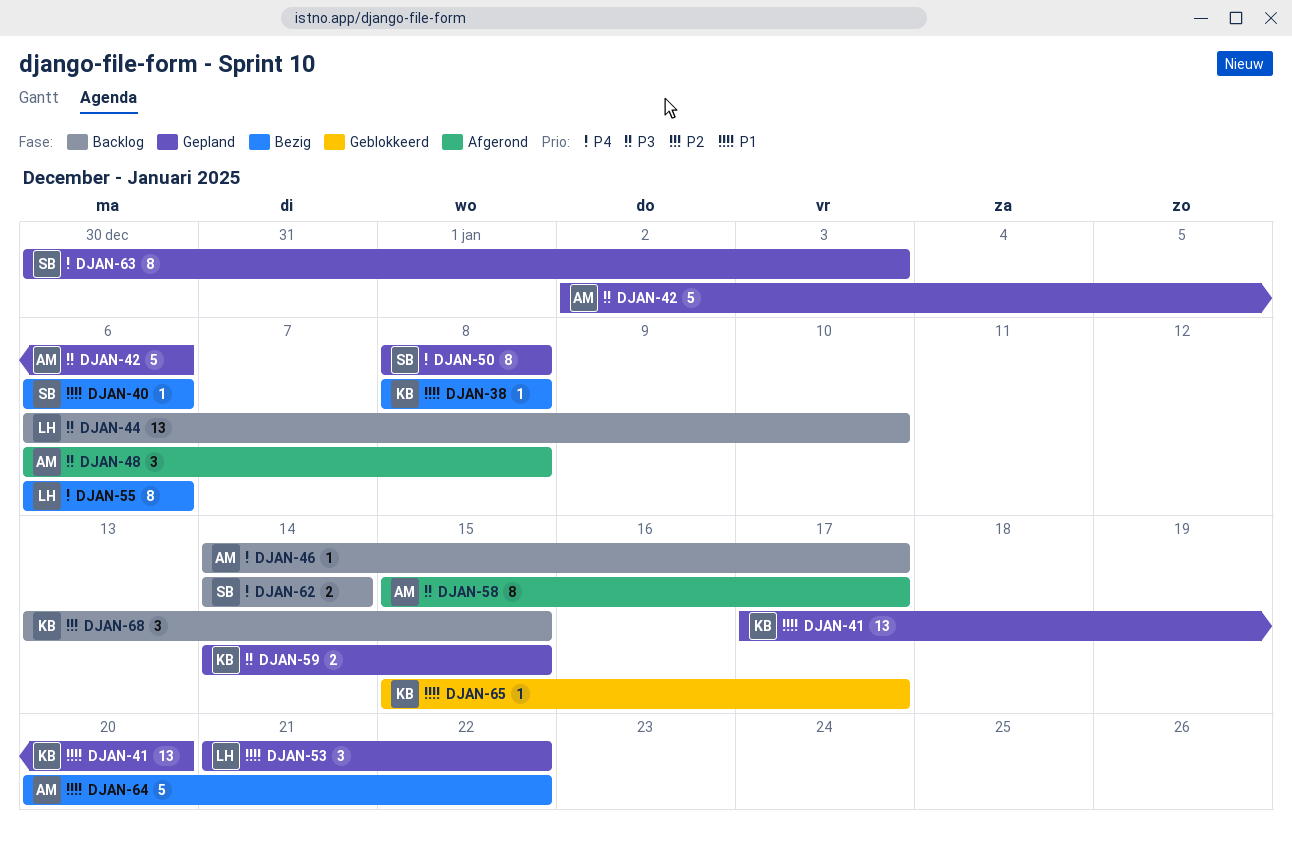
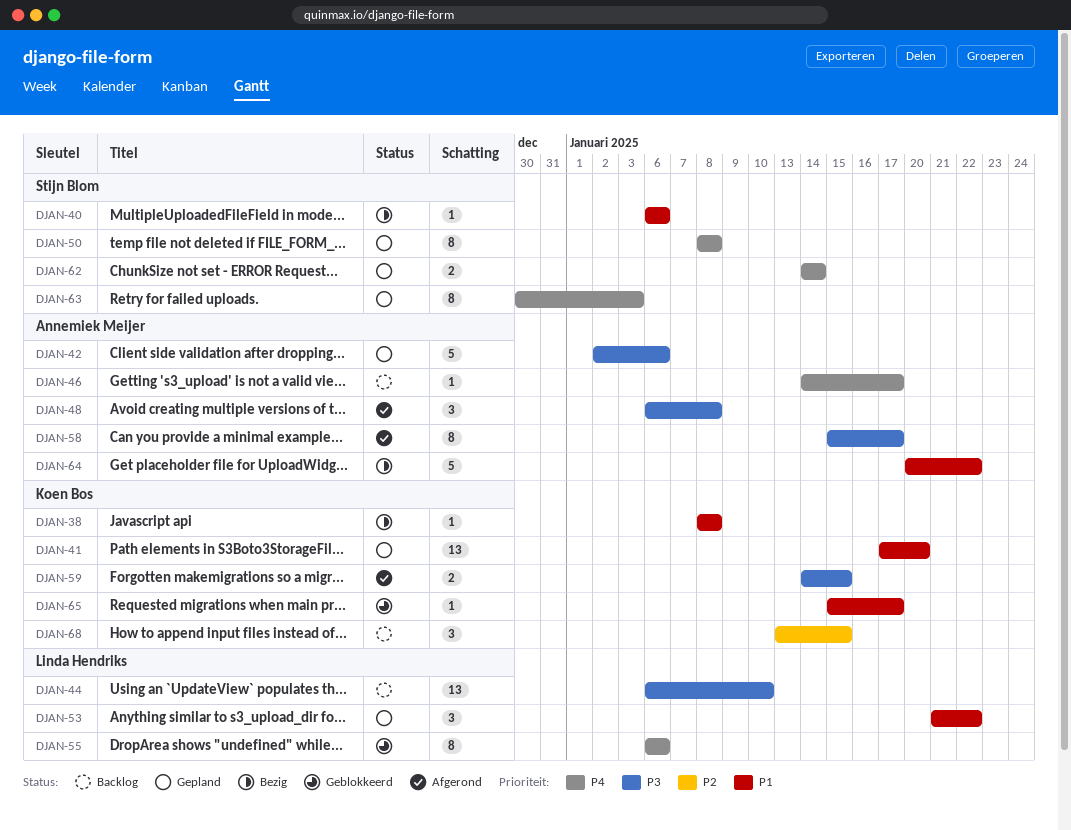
DJAN-55, status: Bezig -> Geblokkeerd
DJAN-59, status: Gepland -> Afgerond
DJAN-62, status: Backlog -> Gepland

